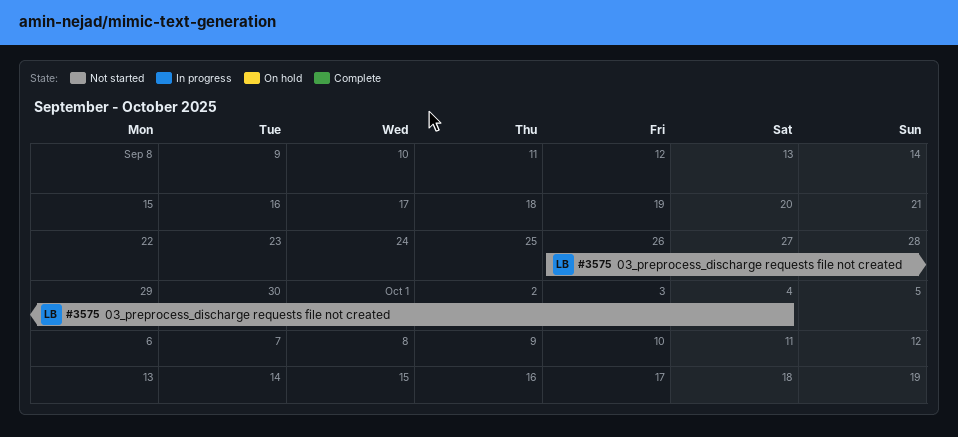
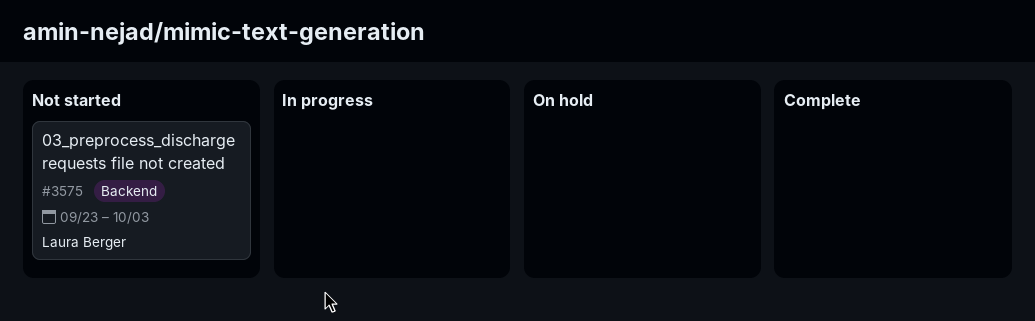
#3575, start: Sep 26 -> Sep 23
#3575, due: Oct 4 -> Oct 3

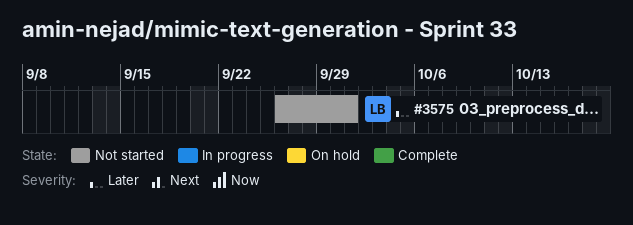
#3575, start: Sep 23 -> Sep 26
#3575, due: Oct 3 -> Oct 1

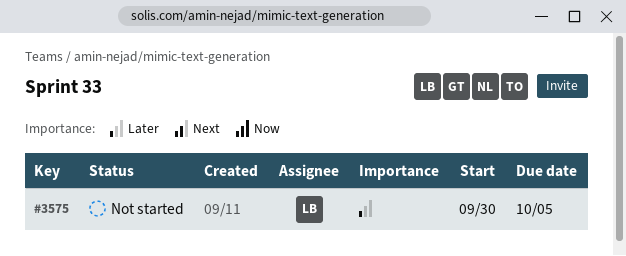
#3575, start: Sep 26 -> Sep 30
#3575, due: Oct 1 -> Oct 5

